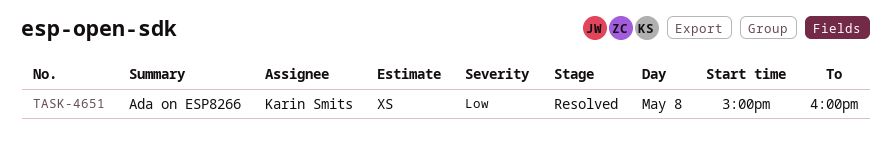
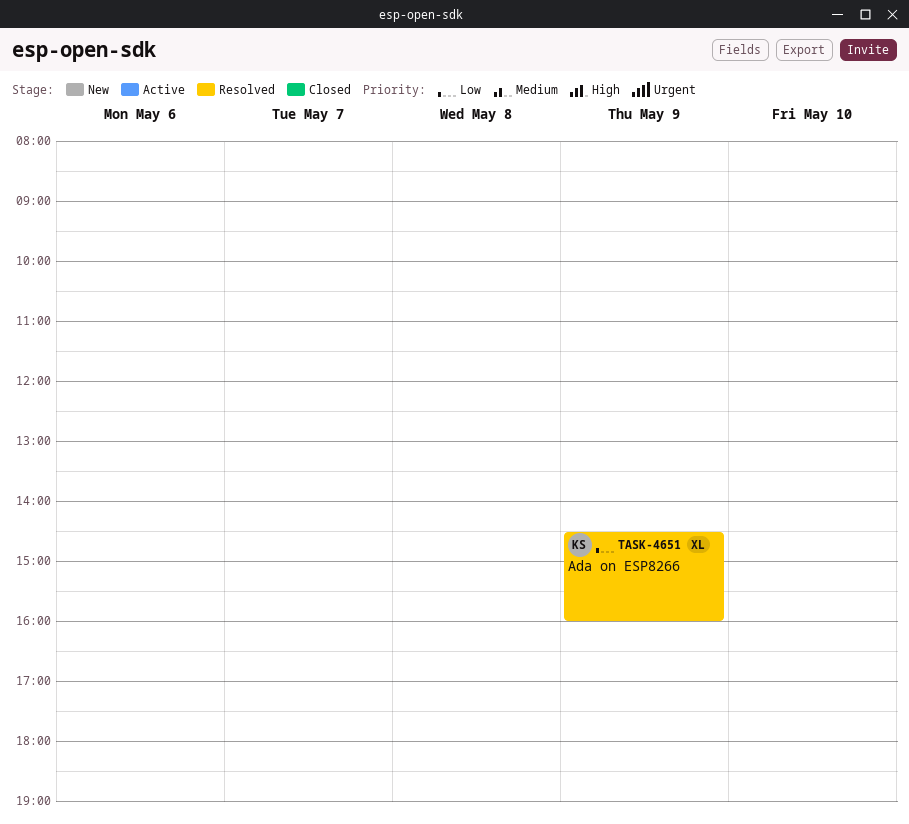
TASK-4651, estimate: XS -> XL
TASK-4651, day: May 8 -> May 9
TASK-4651, begins: 15:00 -> 14:30

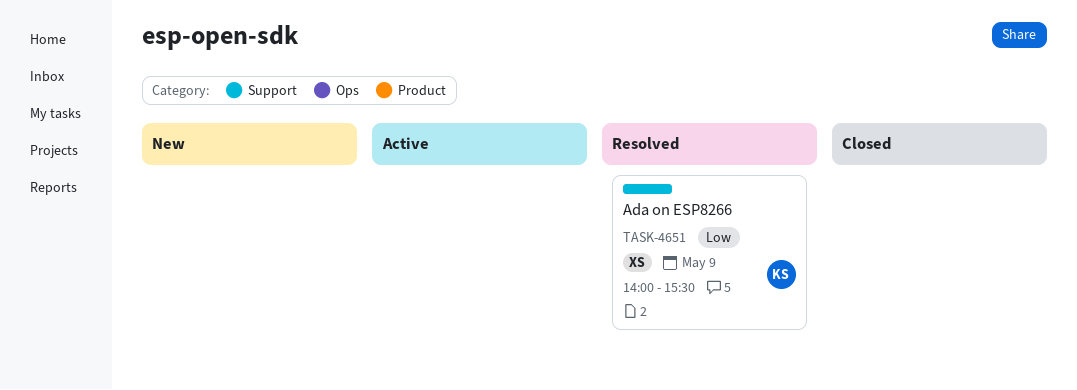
TASK-4651, estimate: XL -> XS
TASK-4651, begins: 14:30 -> 14:00
TASK-4651, ends: 16:00 -> 15:30

